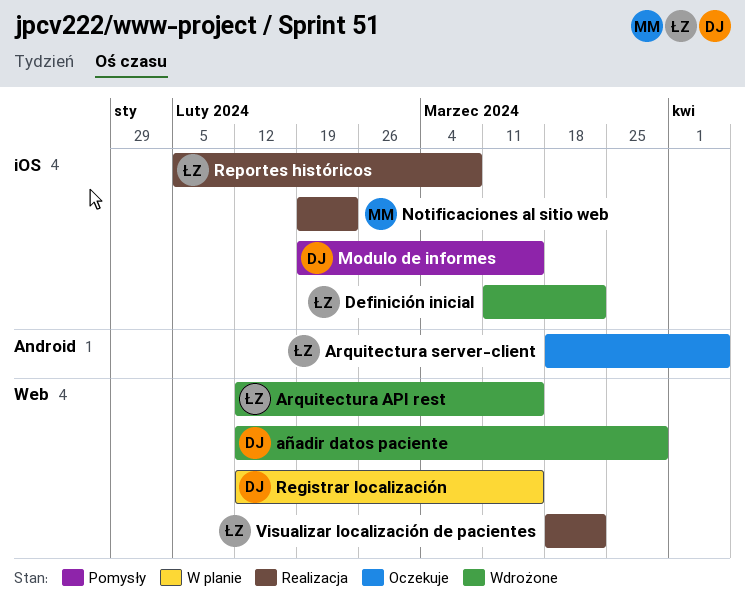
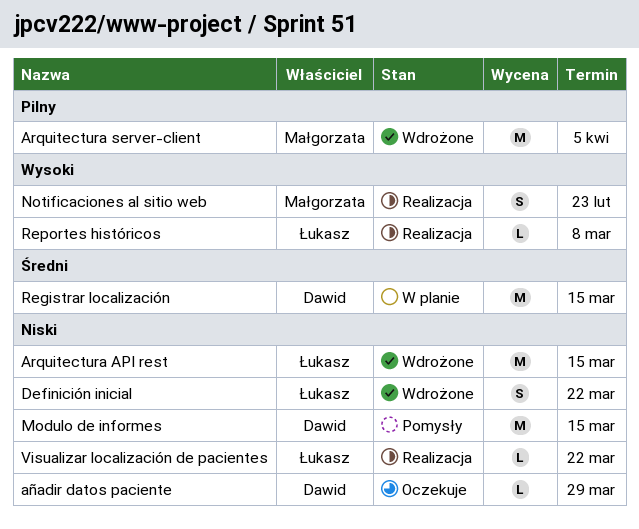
Arquitectura server-client, status: Oczekuje -> Wdrożone
Arquitectura server-client, owner: Łukasz -> Małgorzata
añadir datos paciente, status: Wdrożone -> Oczekuje

